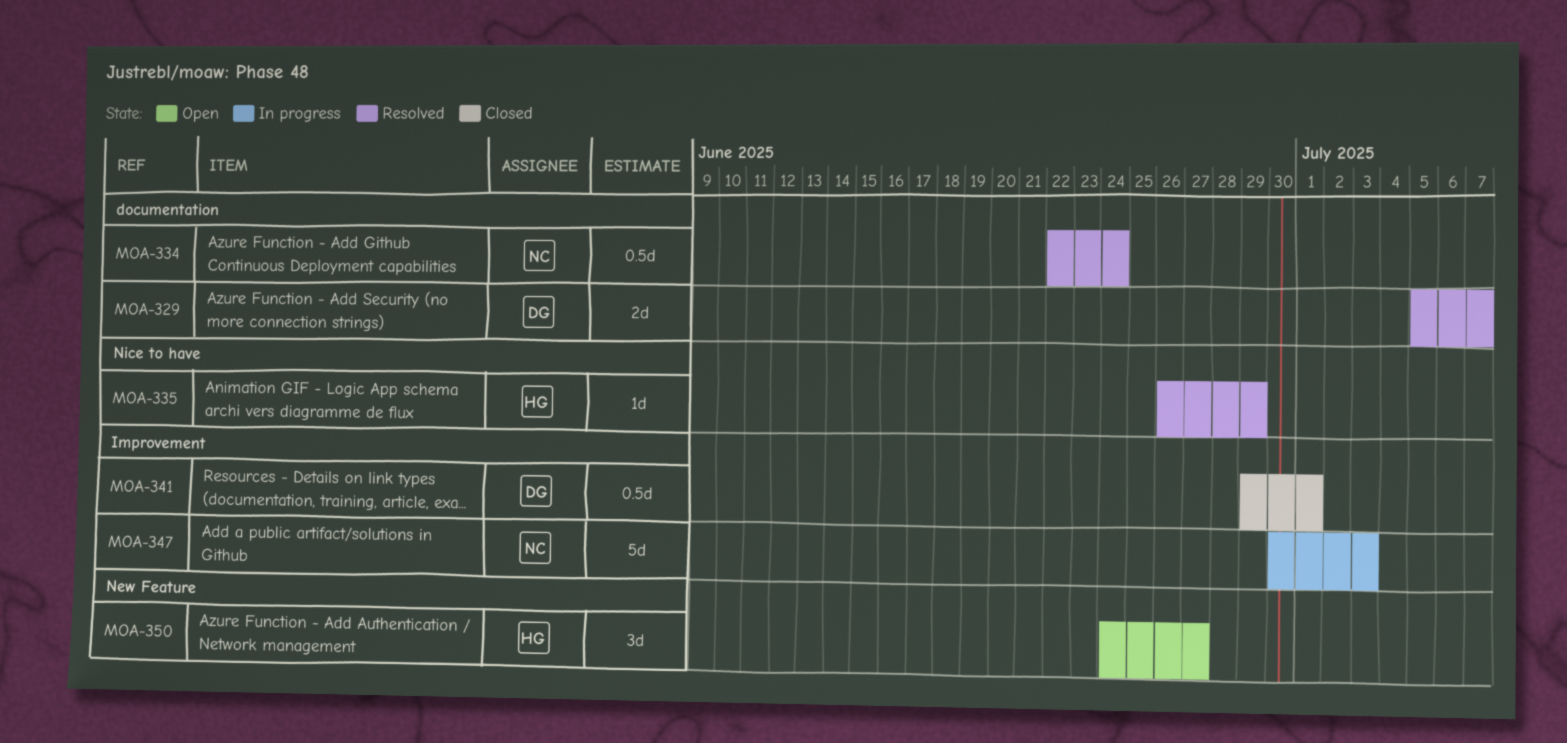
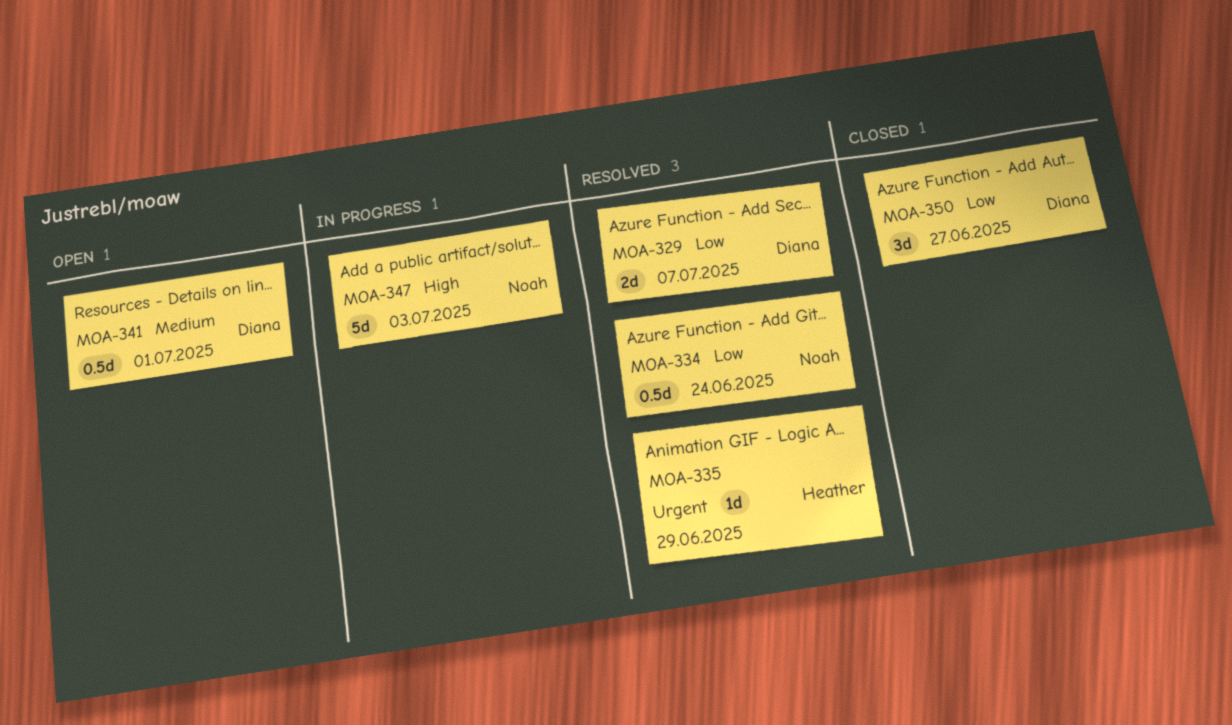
MOA-341, status: Closed -> Open
MOA-350, status: Open -> Closed
MOA-350, owner: Heather -> Diana

